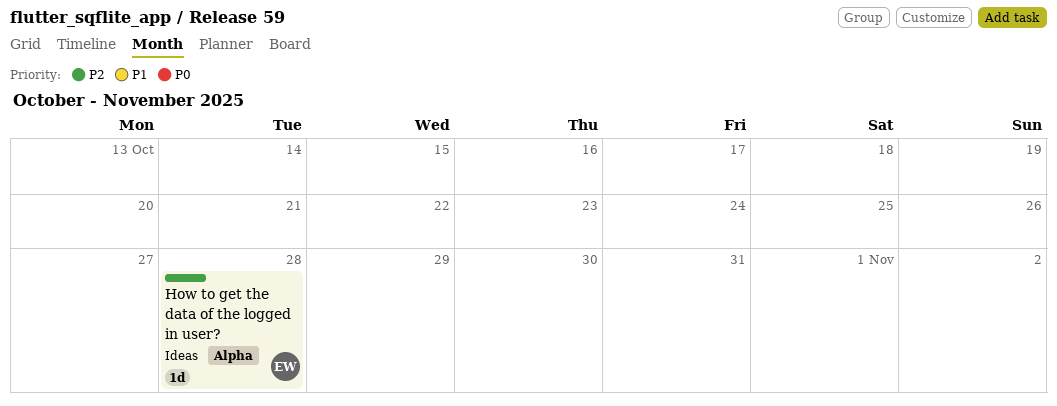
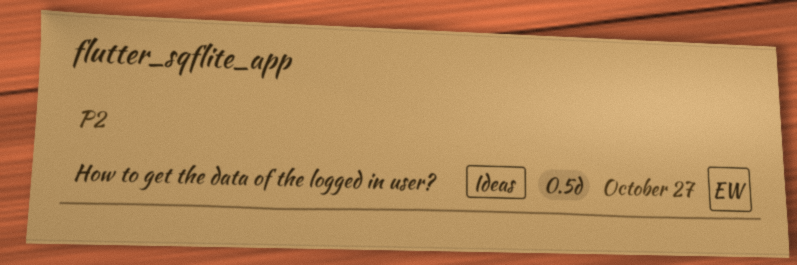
How to get the data of the logged in user?, estimate: 1d -> 0.5d
How to get the data of the logged in user?, due: Oct 28 -> Oct 27

